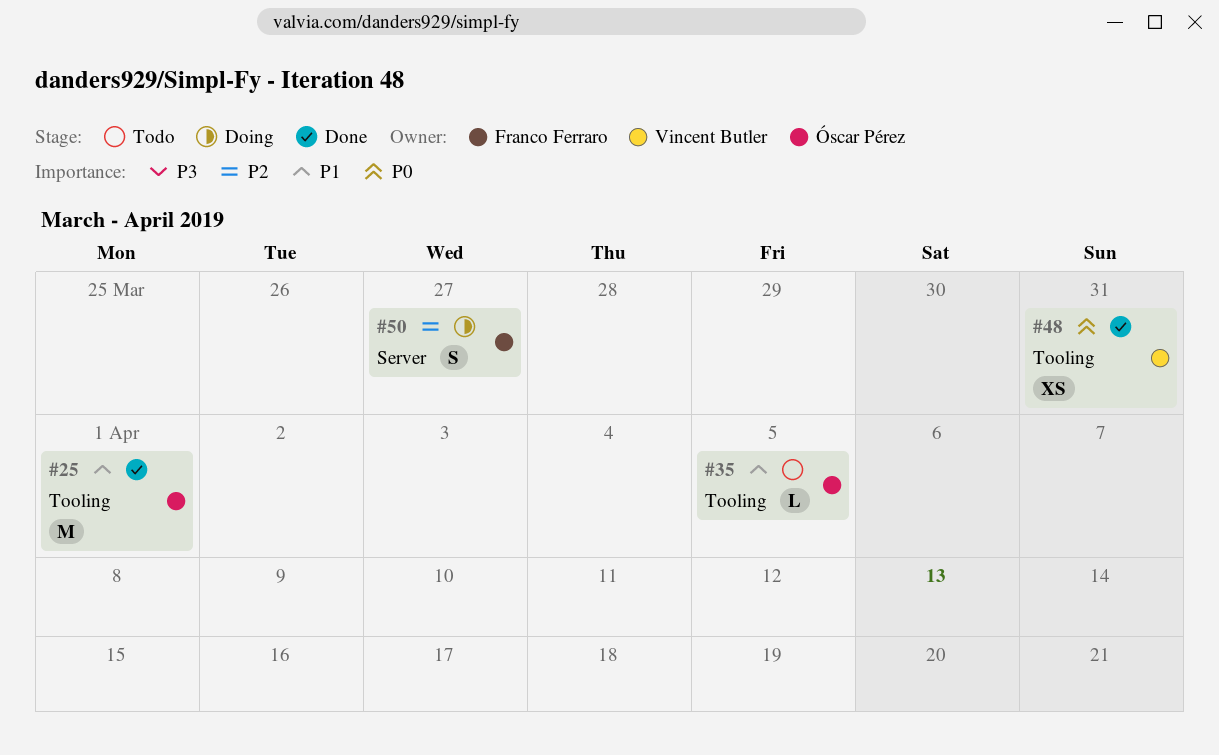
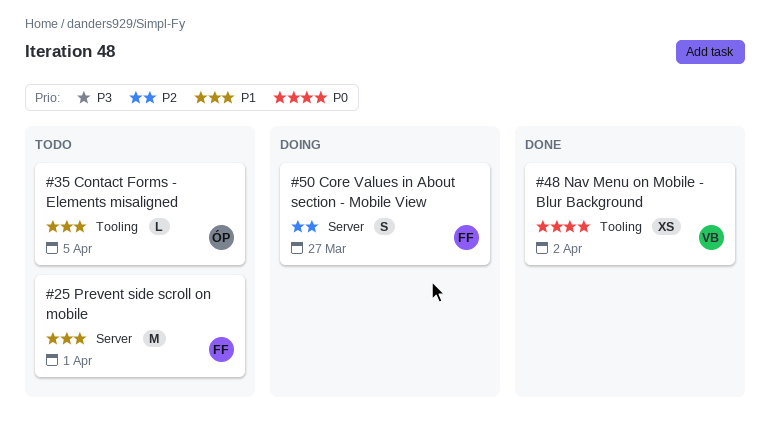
#25, status: Done -> Todo
#25, owner: Óscar Pérez -> Franco Ferraro
#25, label: Tooling -> Server
#48, due: Mar 31 -> Apr 2

